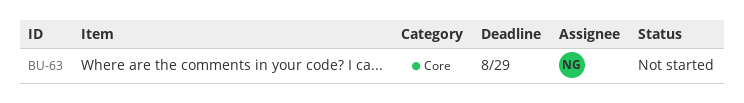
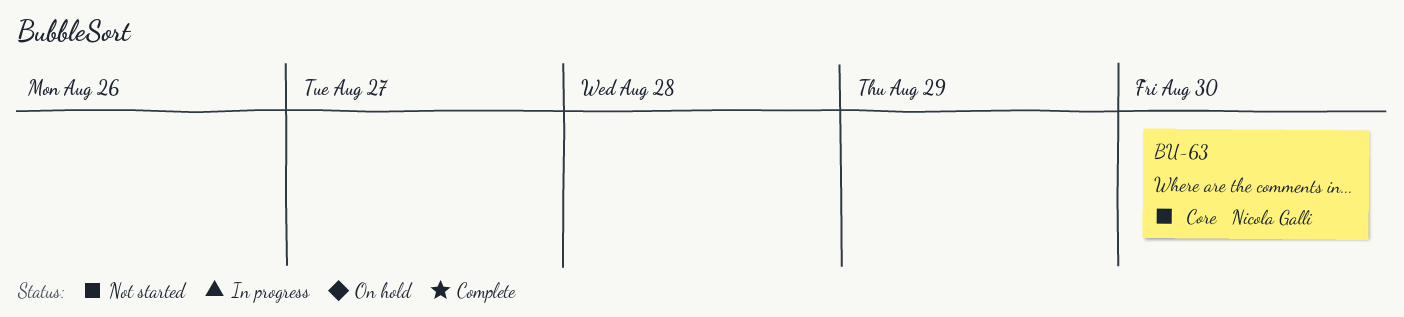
BU-63, due: Aug 29 -> Aug 30

